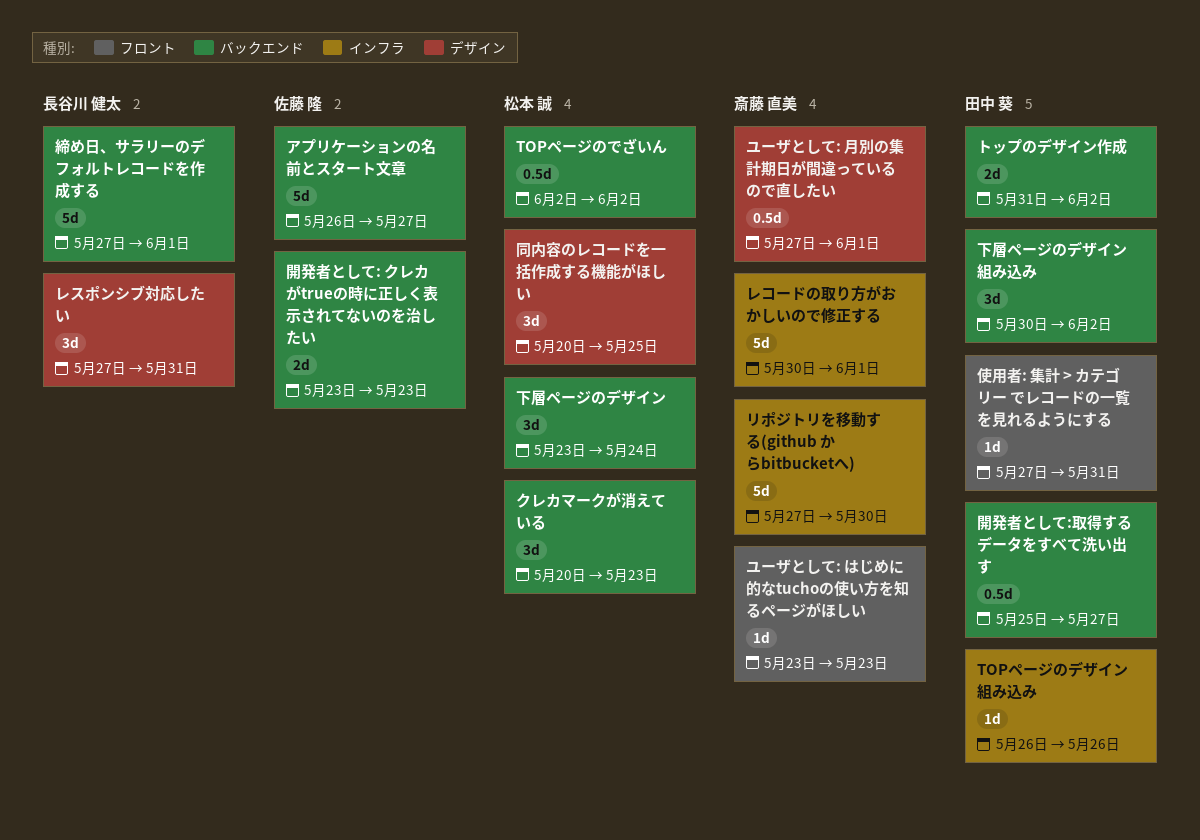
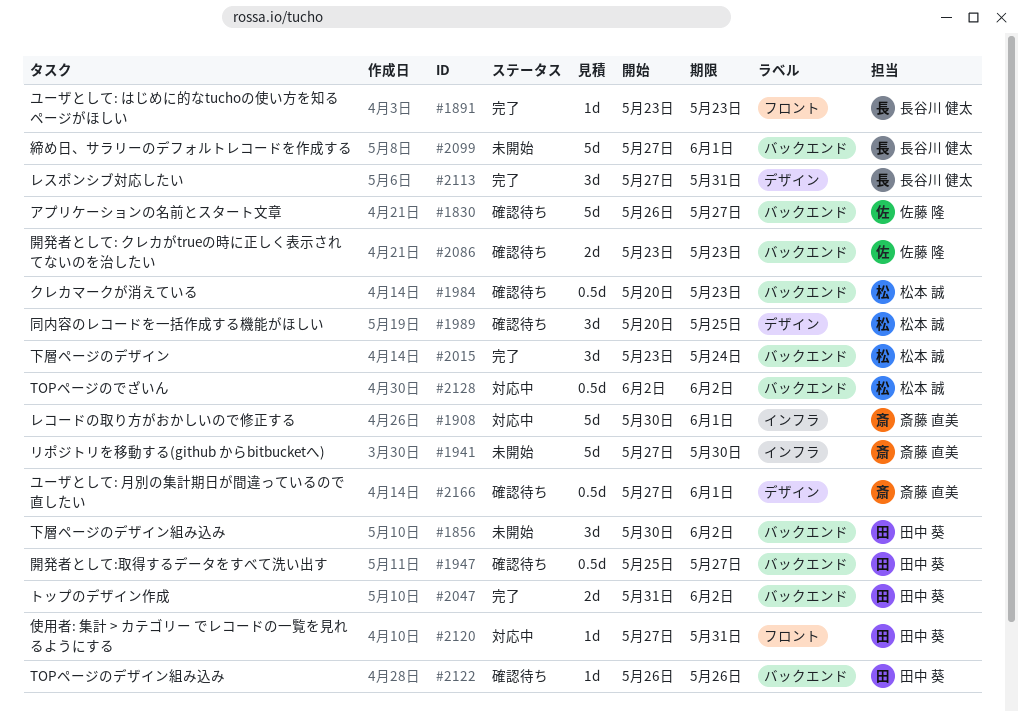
TOPページのデザイン組み込み, label: インフラ -> バックエンド
クレカマークが消えている, estimate: 3d -> 0.5d
ユーザとして: はじめに的なtuchoの使い方を知るページがほしい, owner: 斎藤 直美 -> 長谷川 健太

